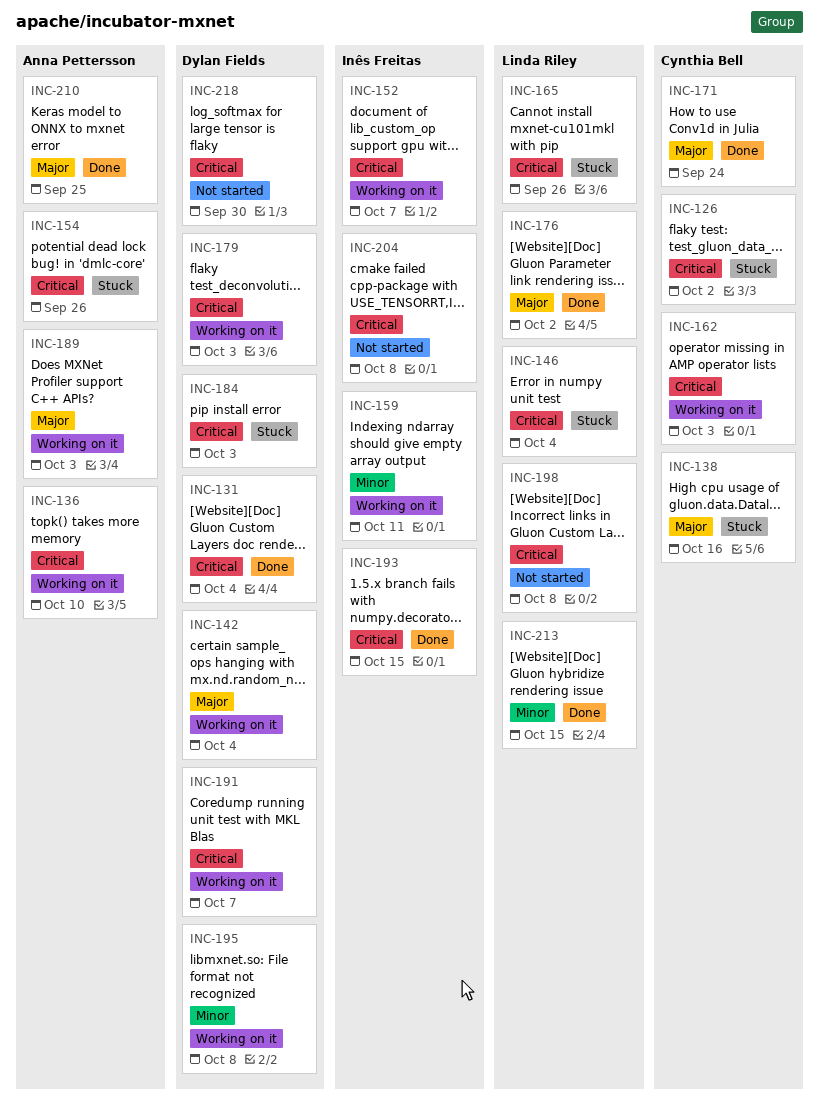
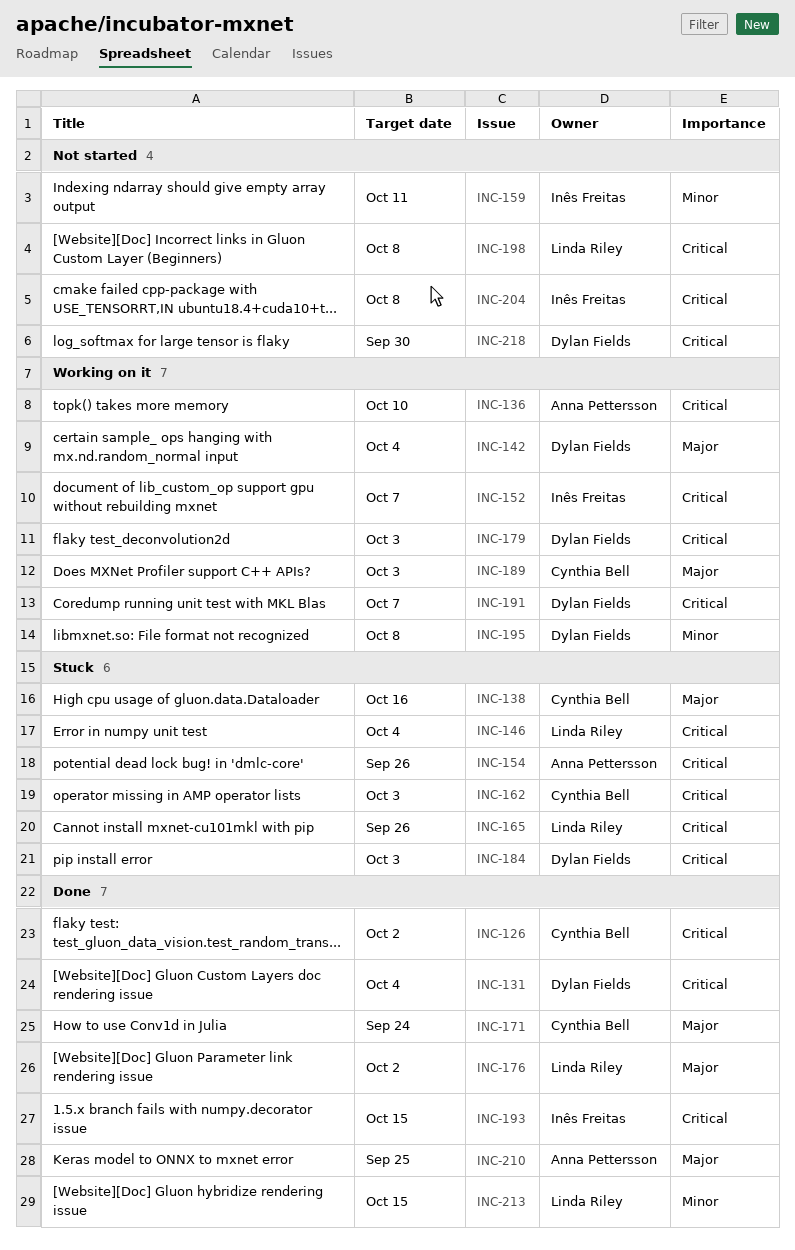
INC-126, status: Stuck -> Done
INC-159, status: Working on it -> Not started
INC-162, status: Working on it -> Stuck
INC-189, owner: Anna Pettersson -> Cynthia Bell

